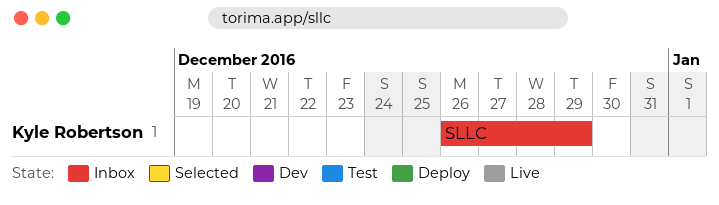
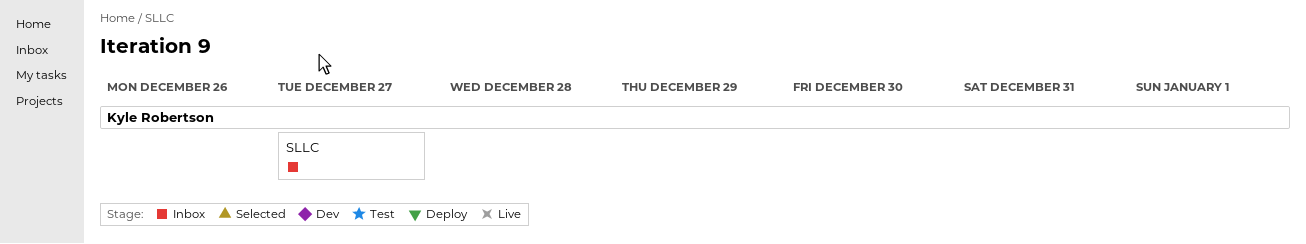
SLLC, due: Dec 29 -> Dec 27

